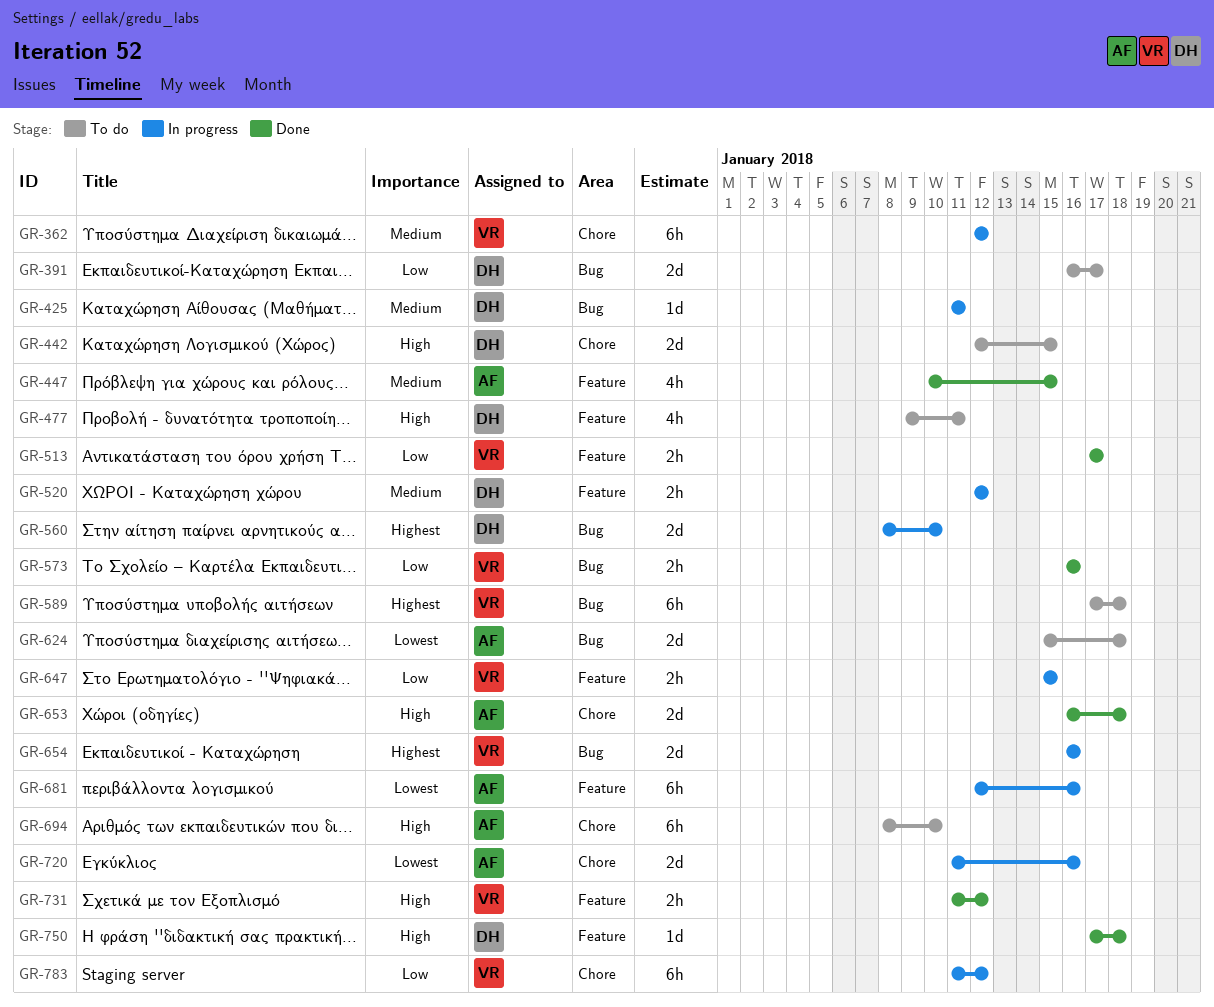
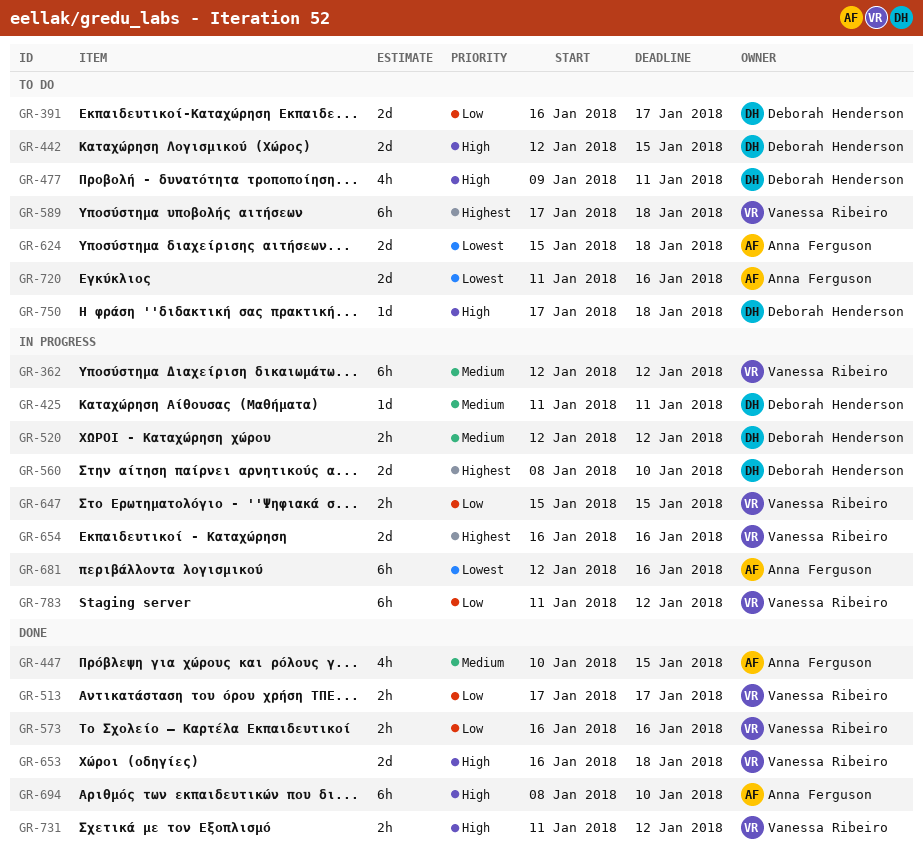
GR-653, owner: Anna Ferguson -> Vanessa Ribeiro
GR-694, status: To do -> Done
GR-720, status: In progress -> To do
GR-750, status: Done -> To do

